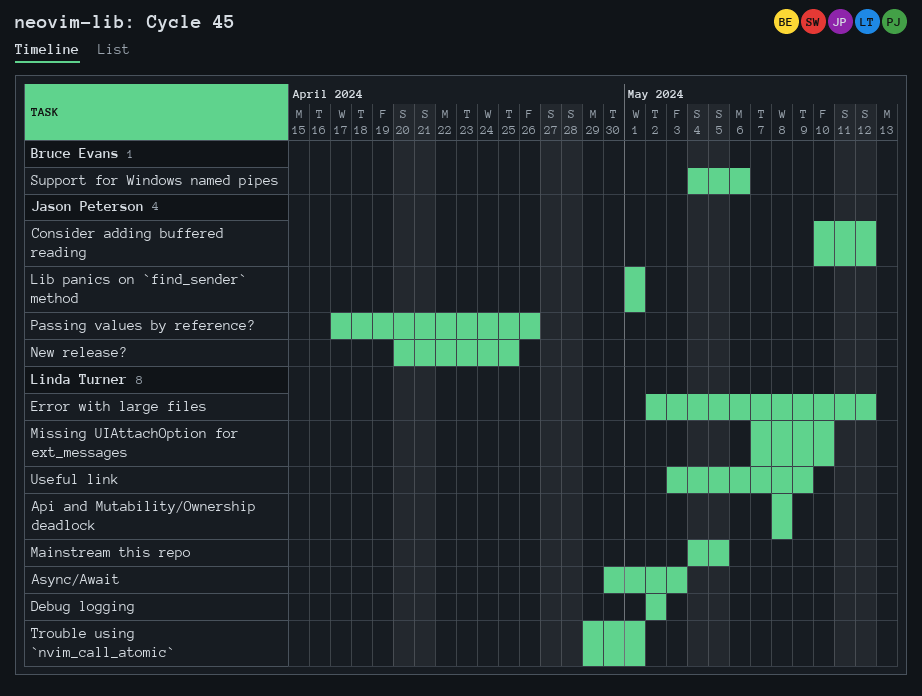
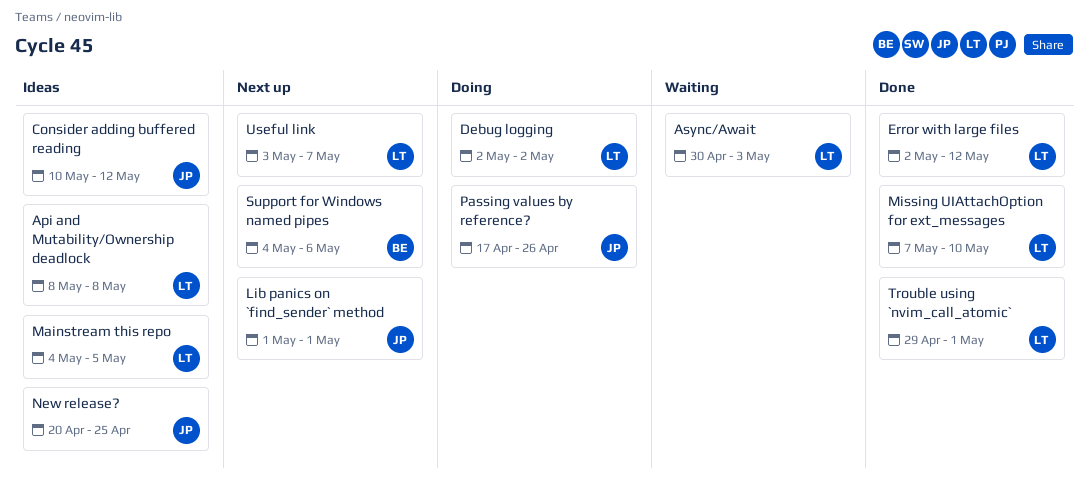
Useful link, due: May 9 -> May 7

